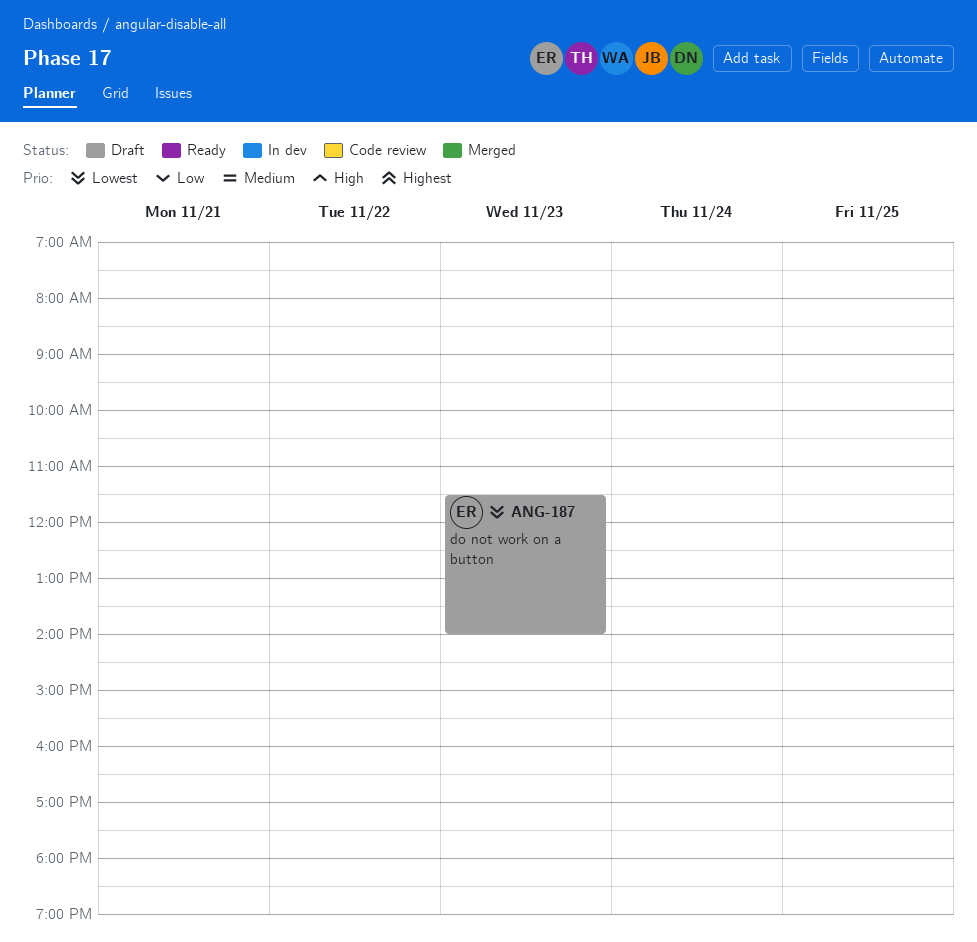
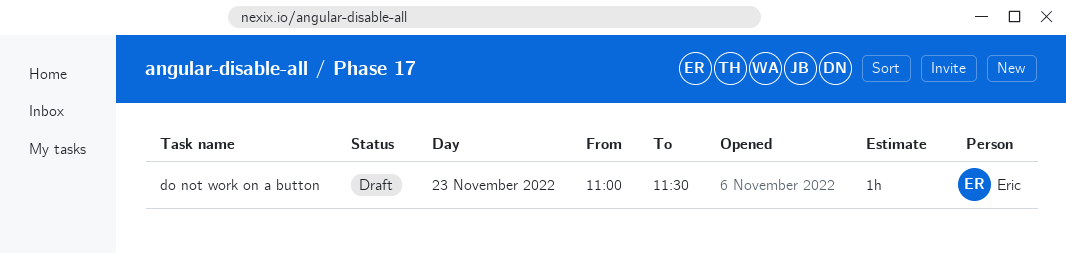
do not work on a button, begins: 11:30 -> 11:00
do not work on a button, ends: 14:00 -> 11:30

